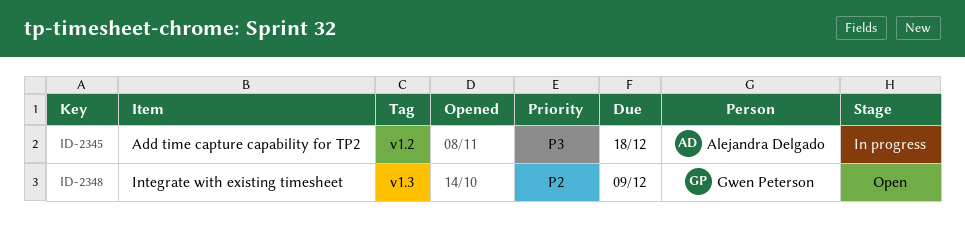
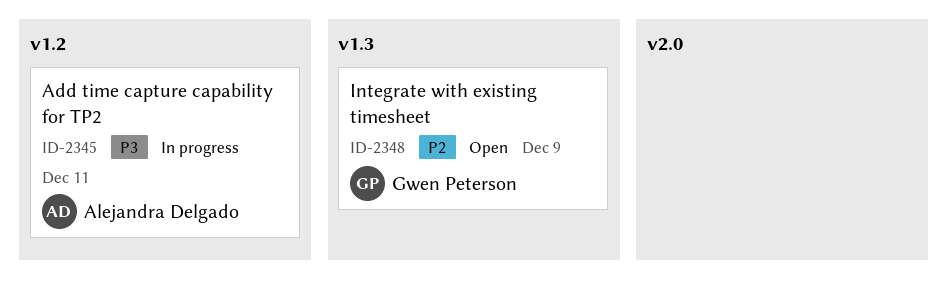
ID-2345, due: Dec 18 -> Dec 11

